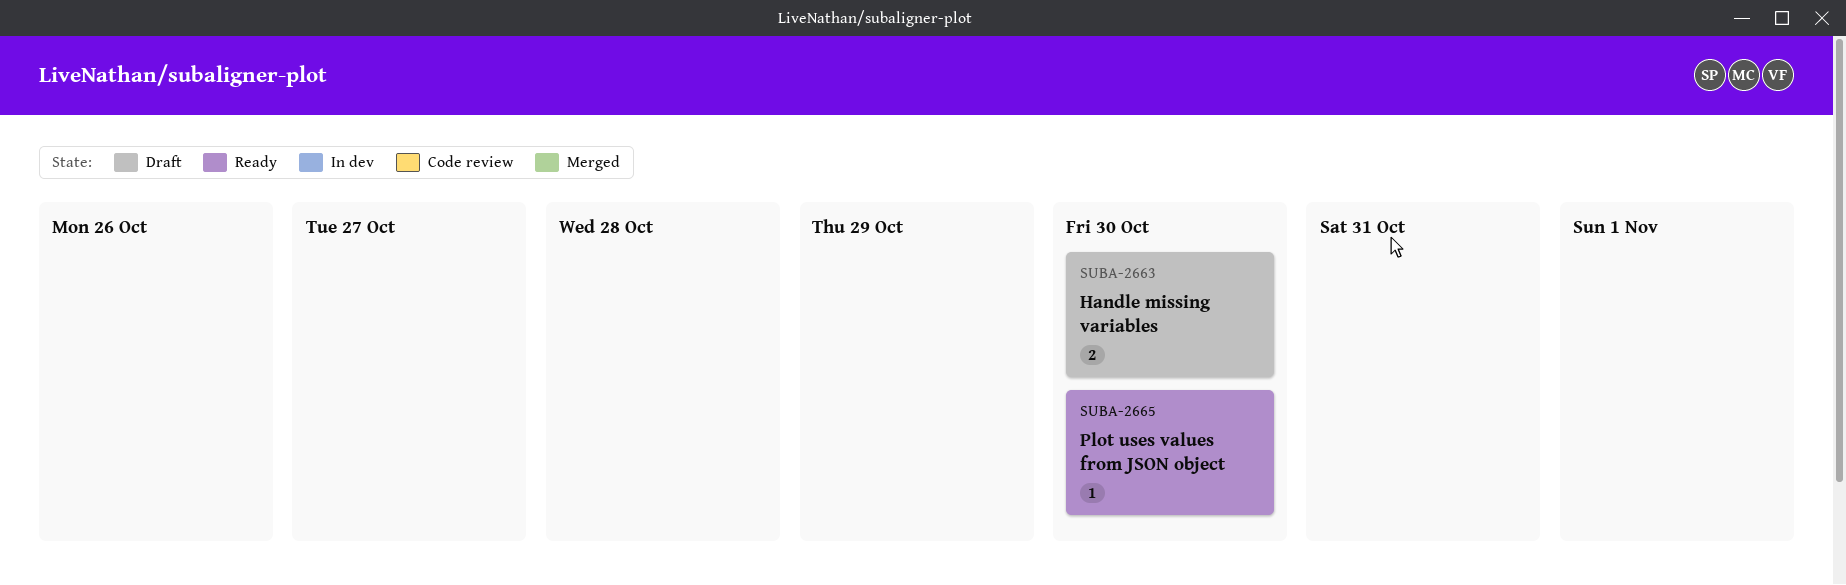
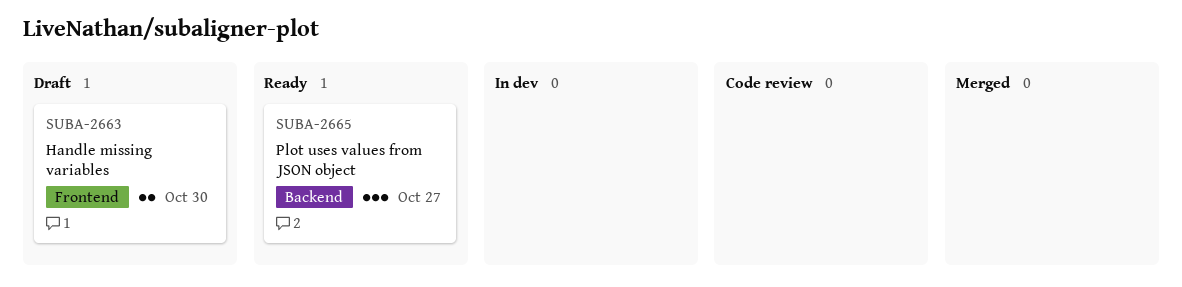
SUBA-2665, estimate: 1 -> 3
SUBA-2665, due: Oct 30 -> Oct 27

